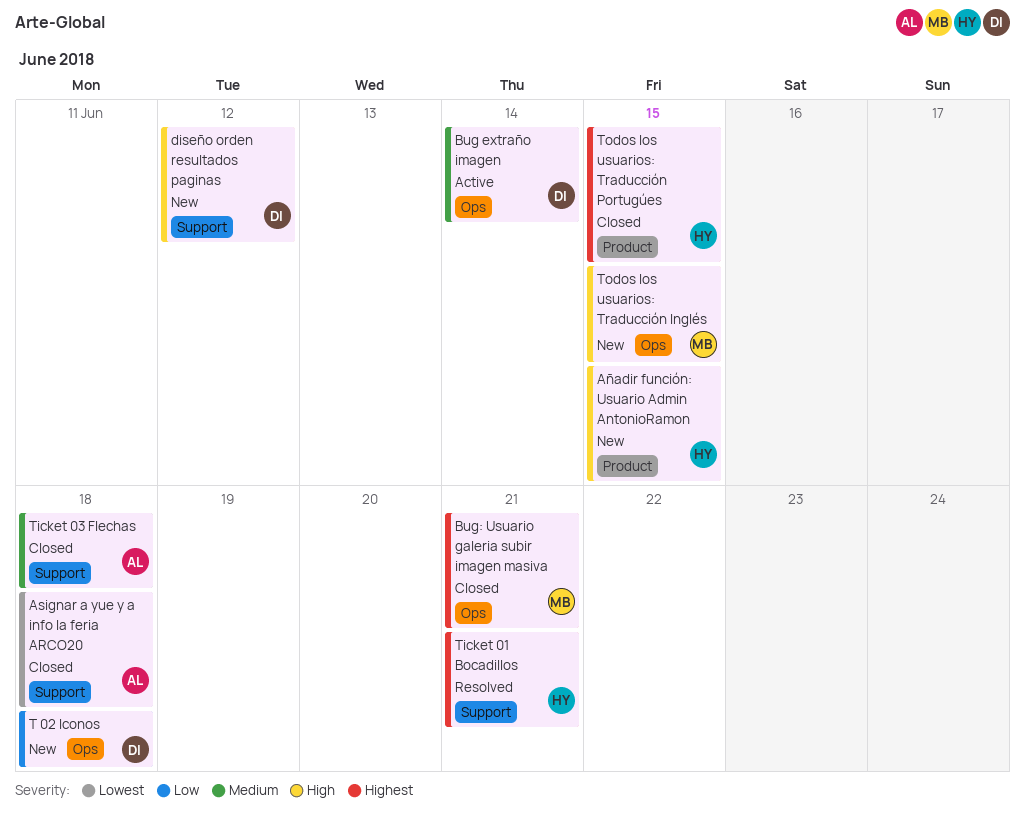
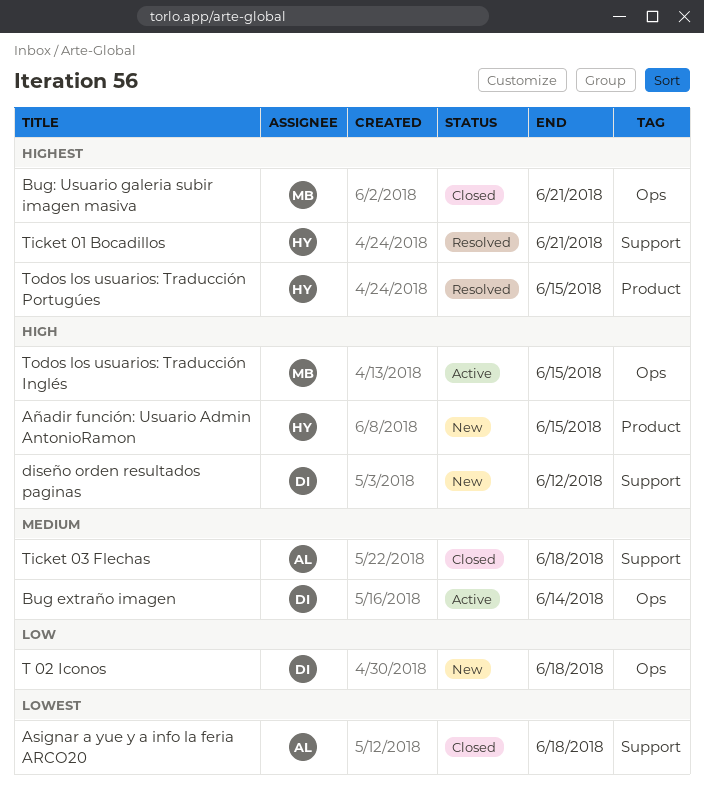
Todos los usuarios: Traducción Inglés, status: New -> Active
Todos los usuarios: Traducción Portugúes, status: Closed -> Resolved

